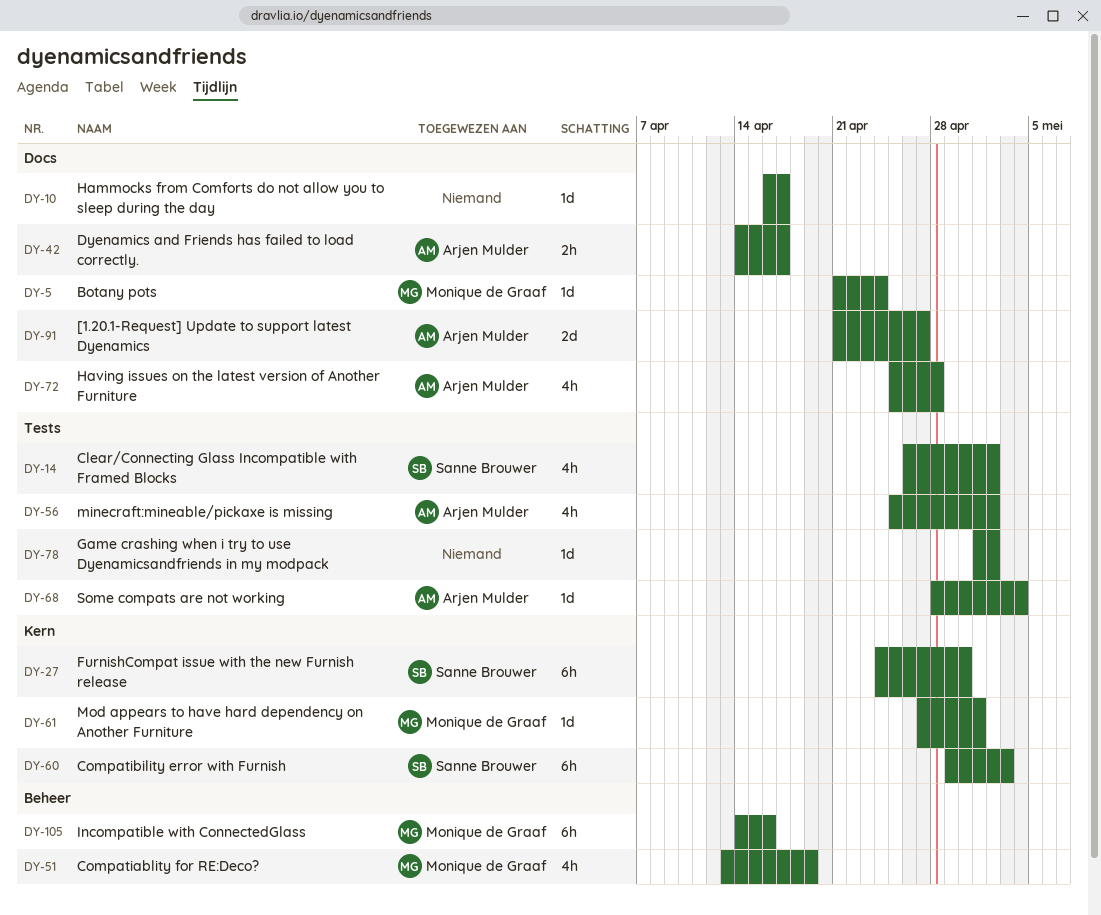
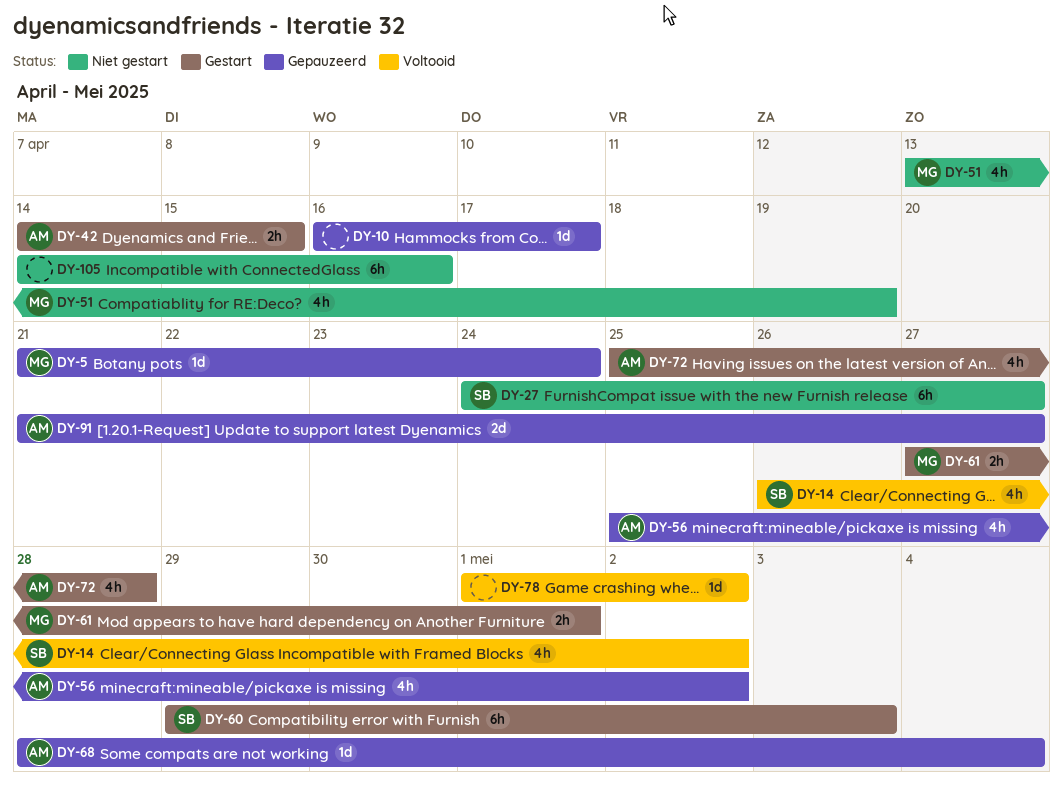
DY-27, due: Apr 30 -> Apr 27
DY-42, due: Apr 17 -> Apr 15
DY-61, estimate: 1d -> 2h
DY-105, owner: Monique de Graaf -> none

